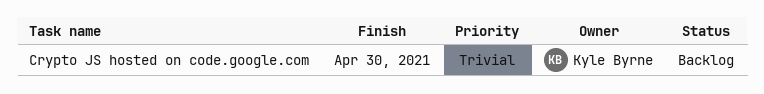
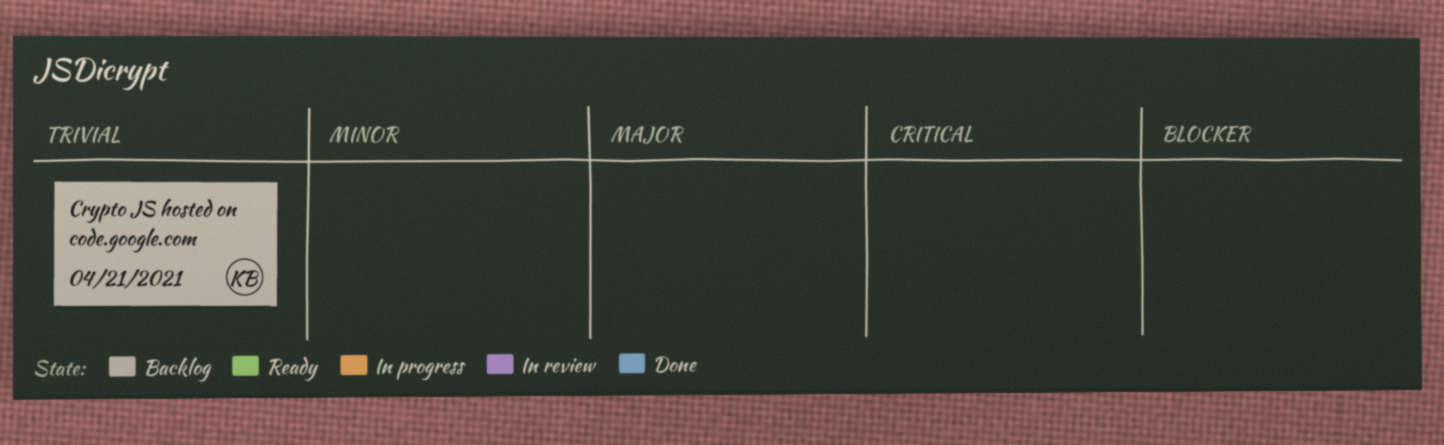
Crypto JS hosted on code.google.com, due: Apr 30 -> Apr 21

